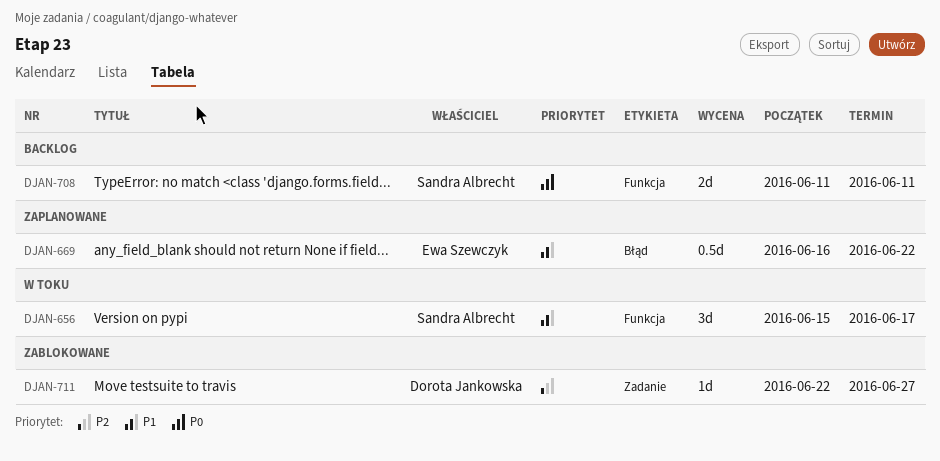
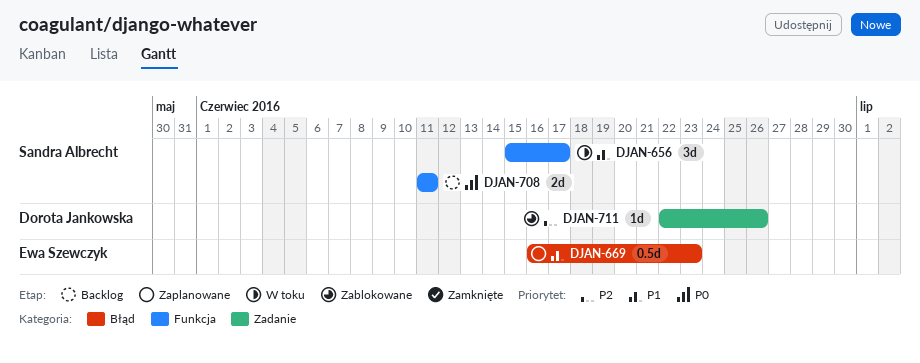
DJAN-669, due: Jun 22 -> Jun 23
DJAN-711, due: Jun 27 -> Jun 26

